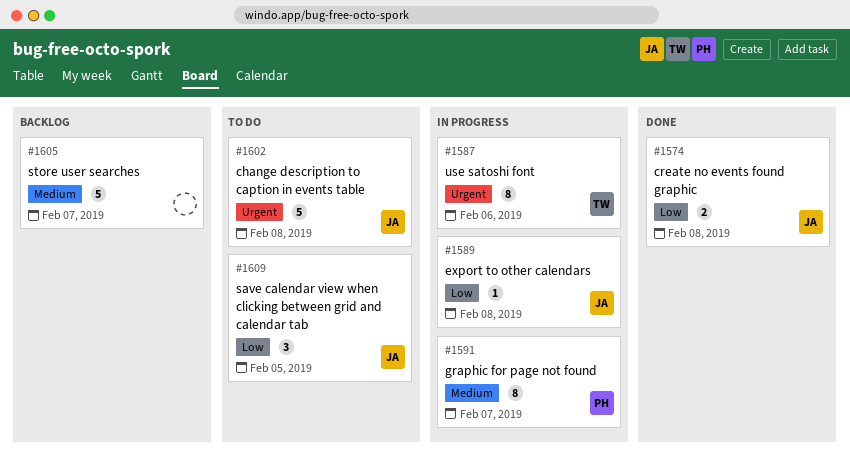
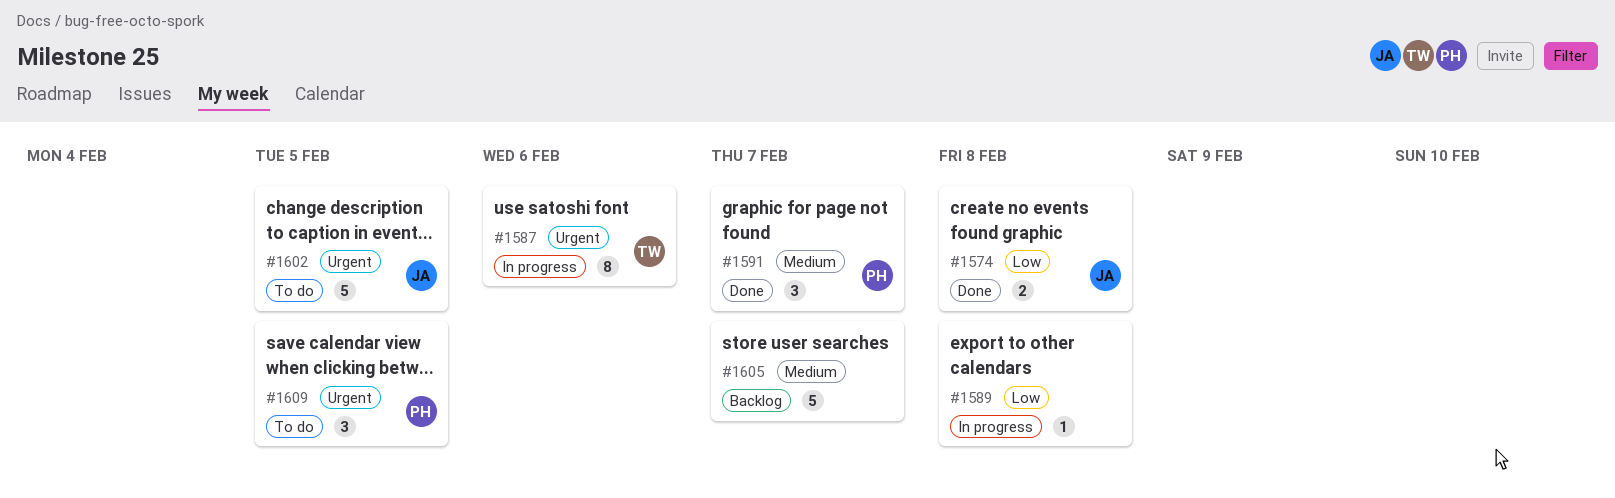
#1589, owner: JA -> none
#1591, status: In progress -> Done
#1591, estimate: 8 -> 3
#1602, due: Feb 8 -> Feb 5
#1609, owner: JA -> PH
#1609, priority: Low -> Urgent

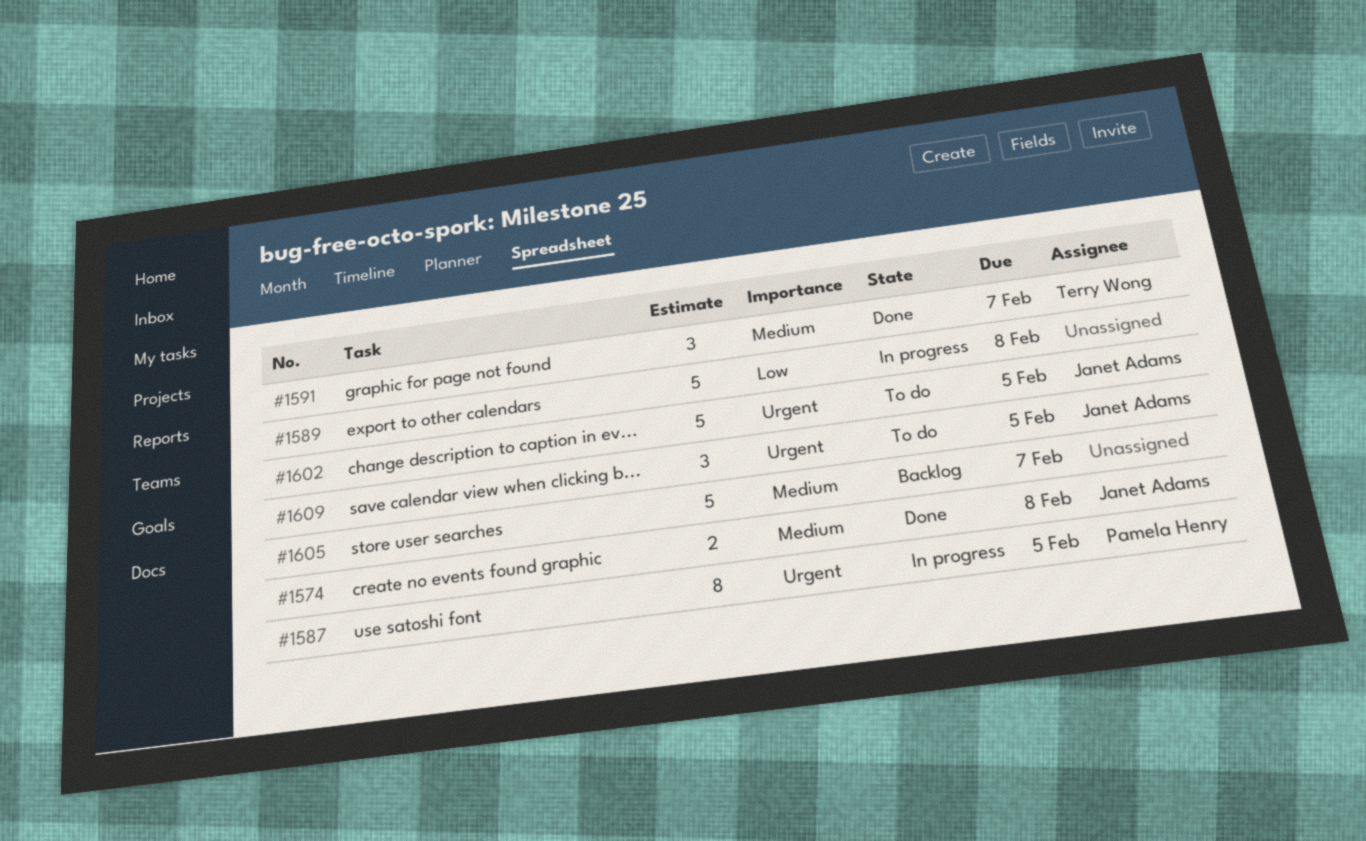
#1574, priority: Low -> Medium
#1587, owner: Terry Wong -> Pamela Henry
#1587, due: Feb 6 -> Feb 5
#1589, estimate: 1 -> 5
#1591, owner: Pamela Henry -> Terry Wong
#1609, owner: Pamela Henry -> Janet Adams

